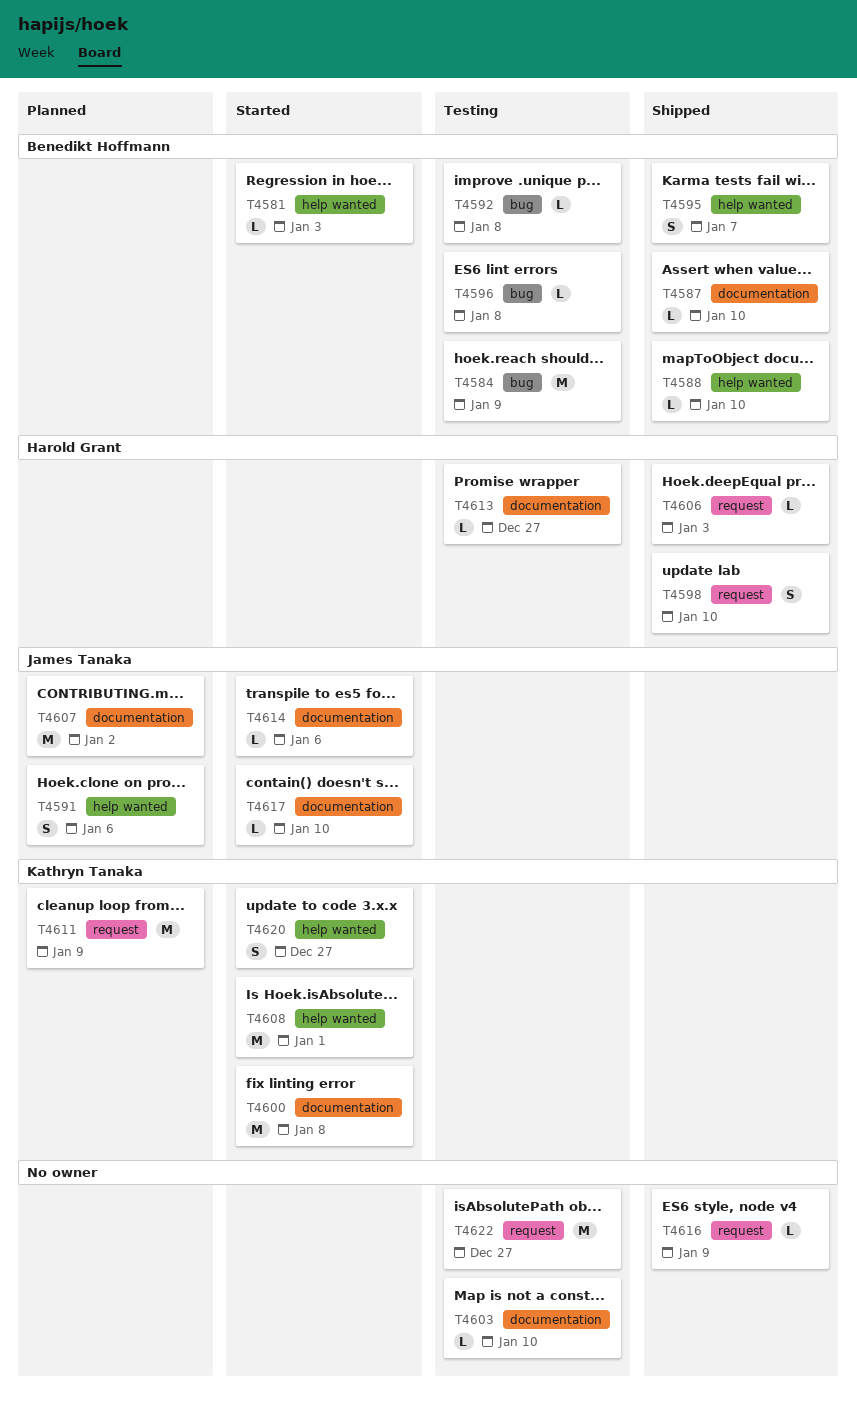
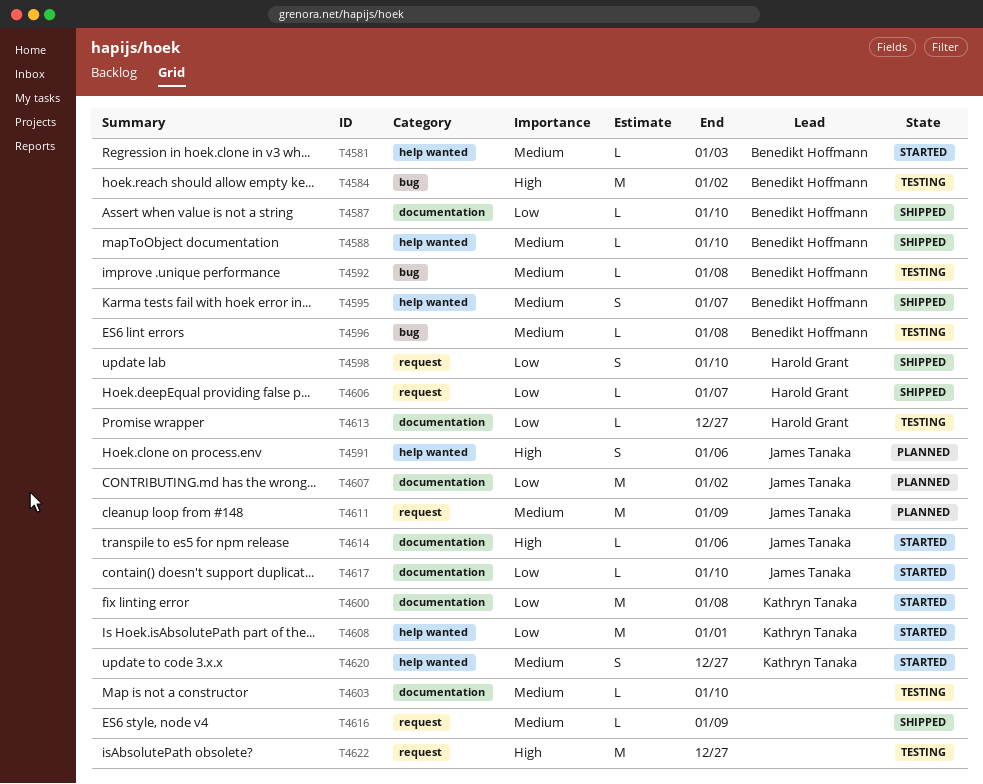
T4584, due: Jan 9 -> Jan 2
T4606, due: Jan 3 -> Jan 7
T4611, owner: Kathryn Tanaka -> James Tanaka

